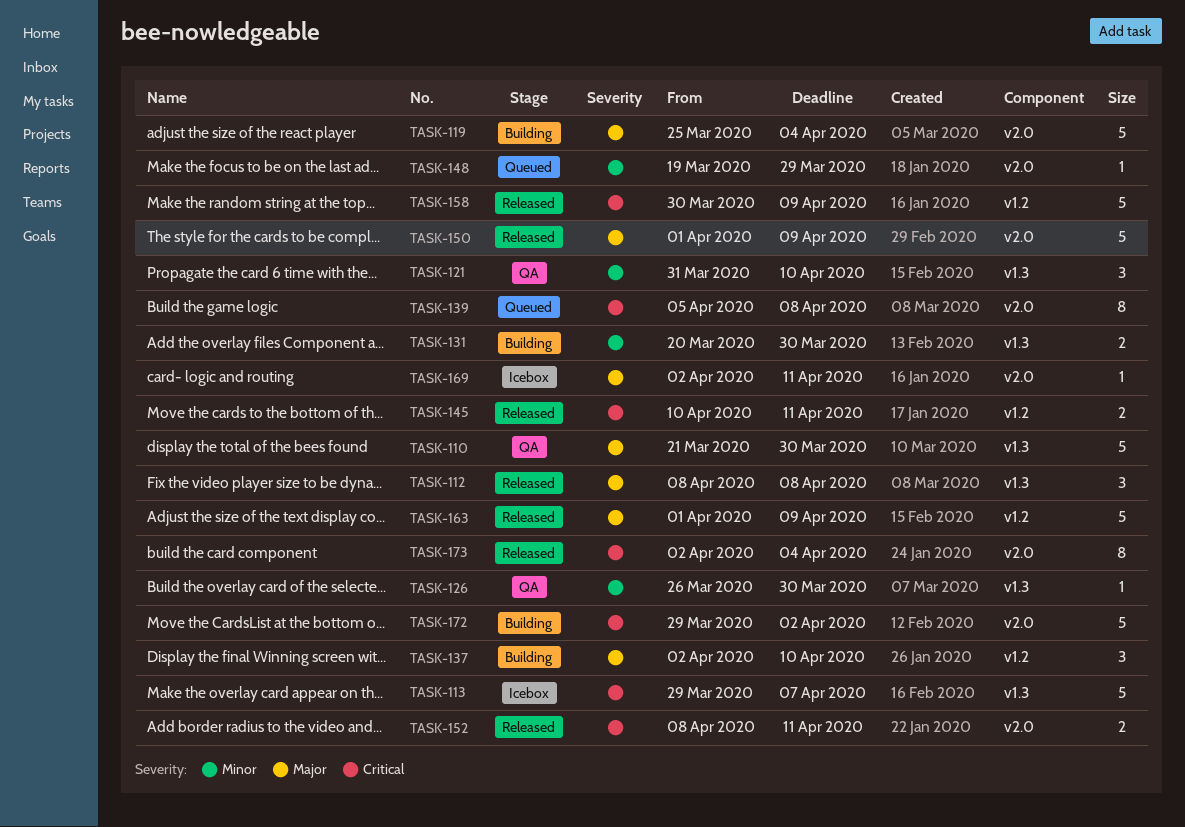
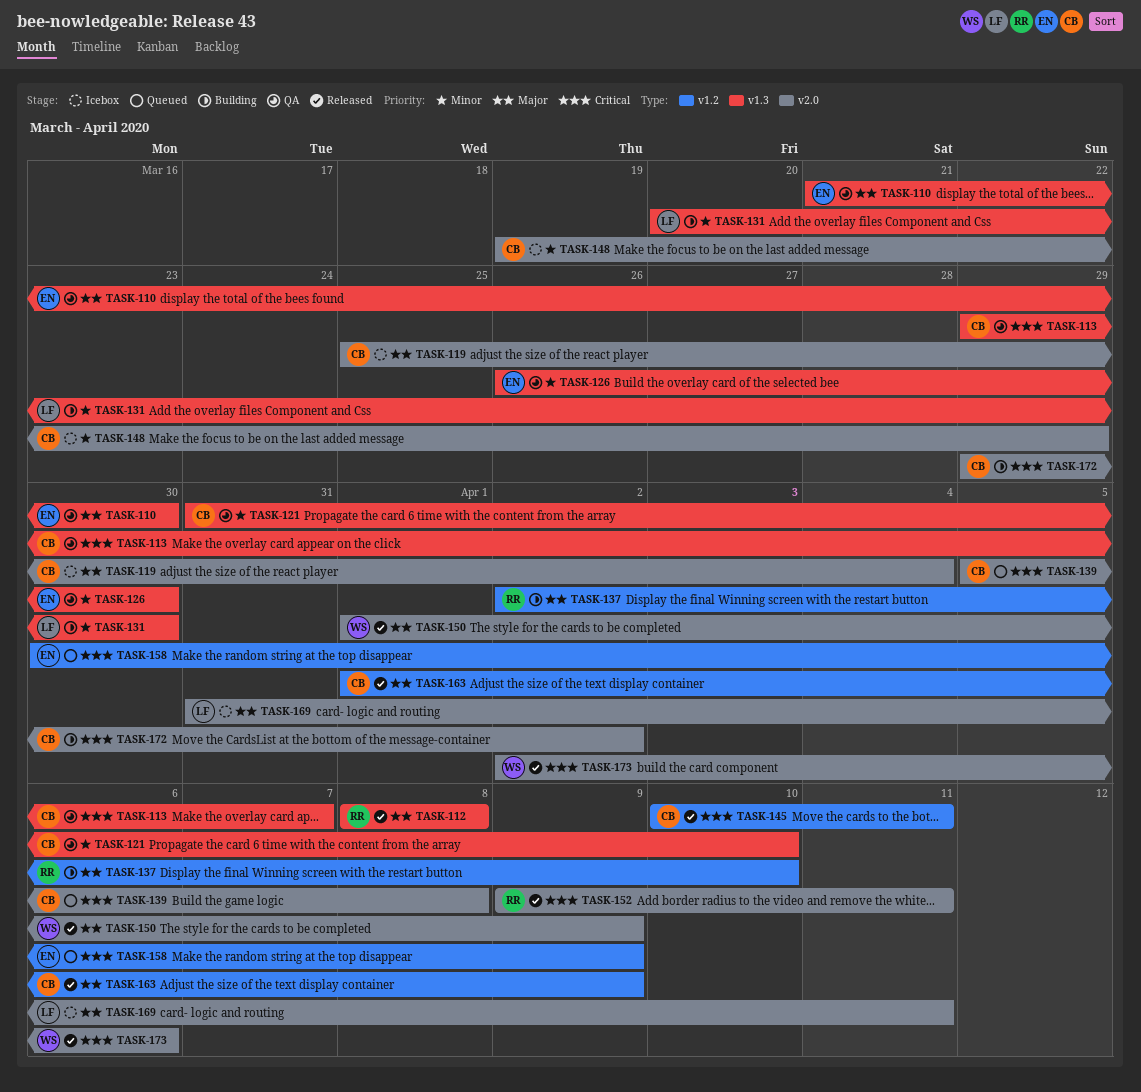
TASK-113, status: Icebox -> QA
TASK-119, status: Building -> Icebox
TASK-148, status: Queued -> Icebox
TASK-152, start: Apr 8 -> Apr 9
TASK-158, status: Released -> Queued
TASK-169, start: Apr 2 -> Mar 31
TASK-173, due: Apr 4 -> Apr 6

